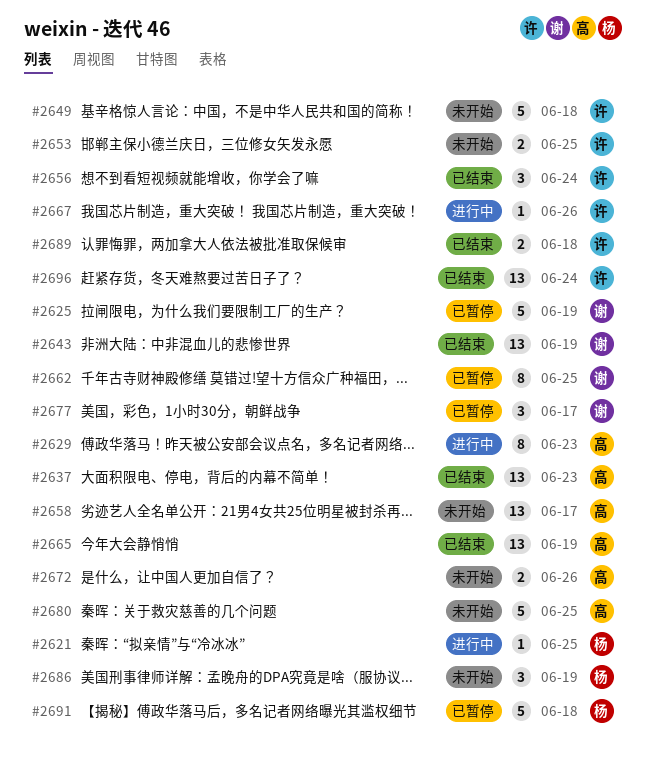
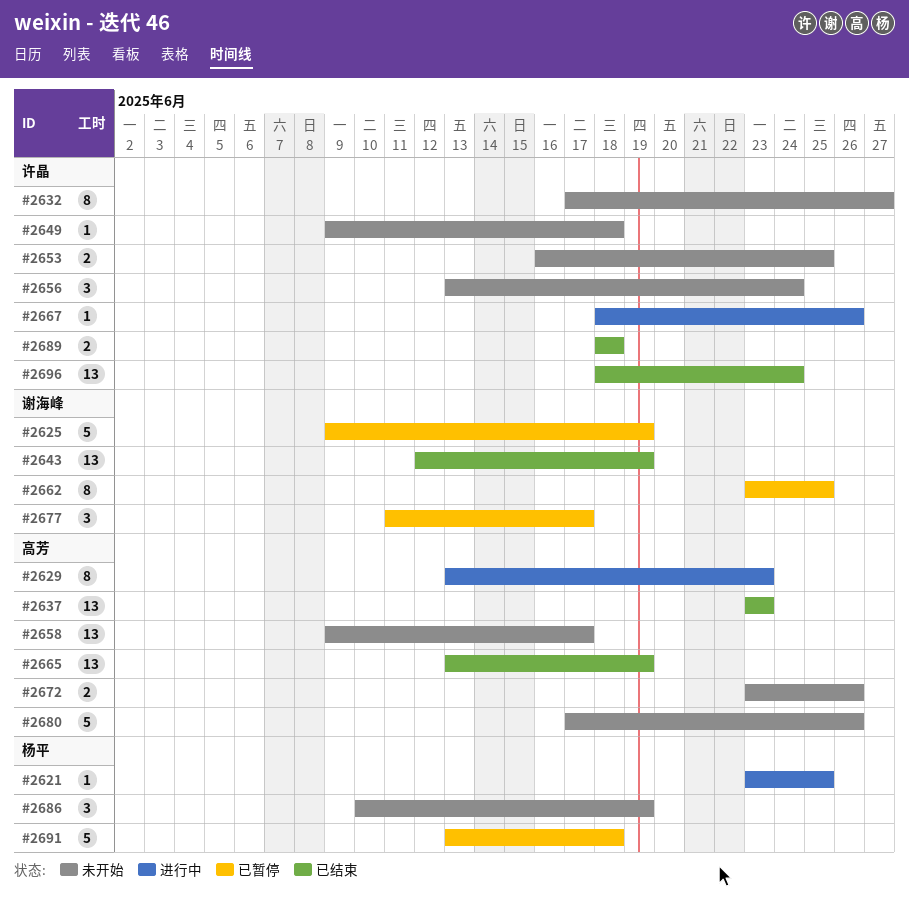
#2632: none -> present
#2649, estimate: 5 -> 1
#2656, status: 已结束 -> 未开始
#2680, due: Jun 25 -> Jun 26

